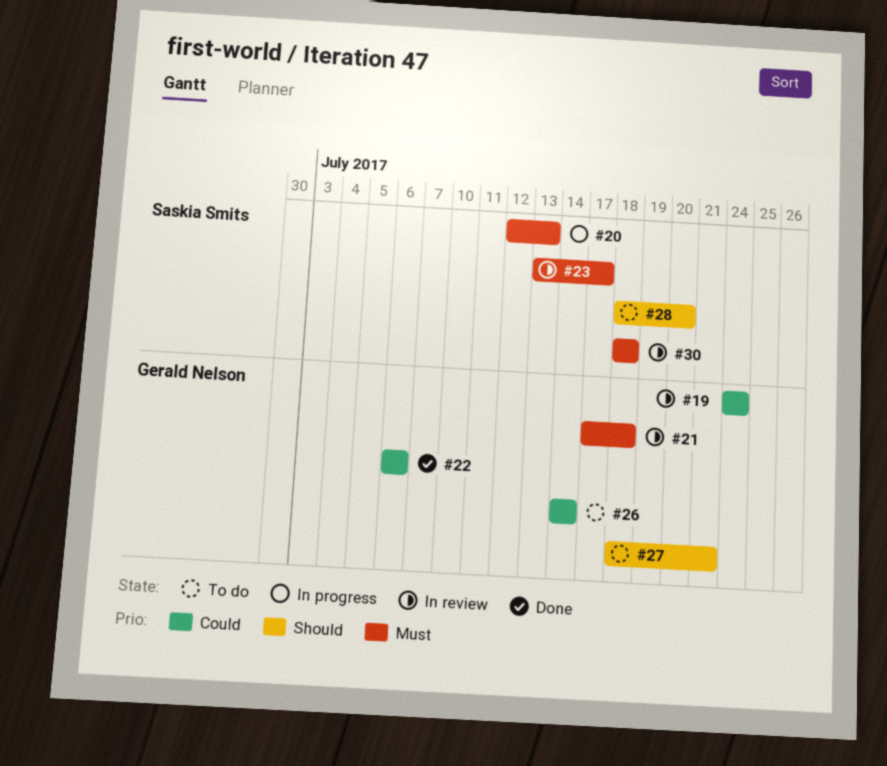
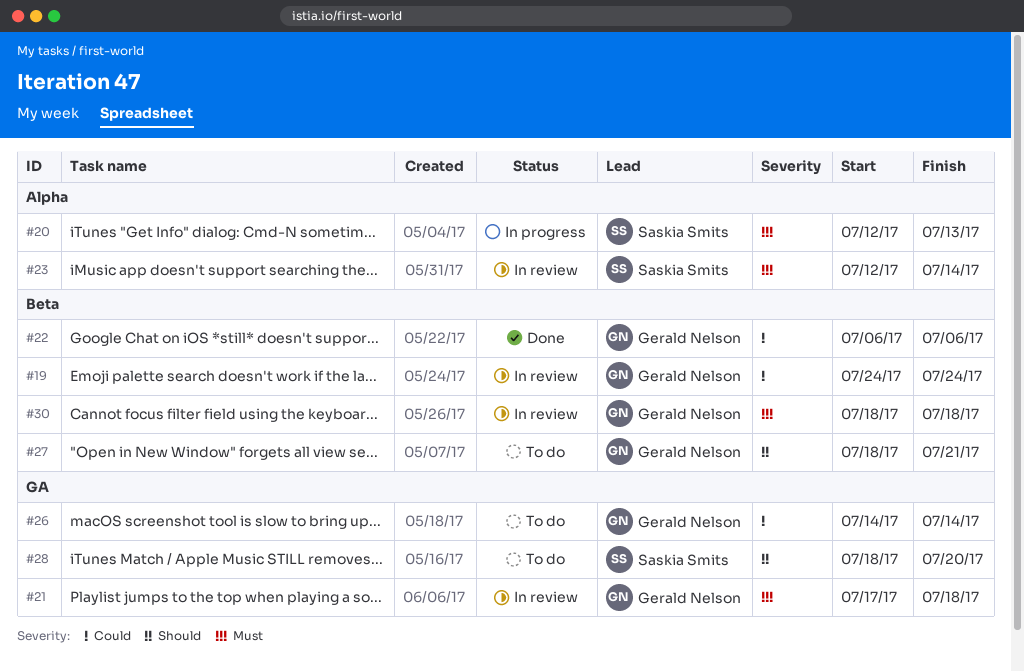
#23, start: Jul 13 -> Jul 12
#23, due: Jul 17 -> Jul 14
#30, owner: Saskia Smits -> Gerald Nelson

